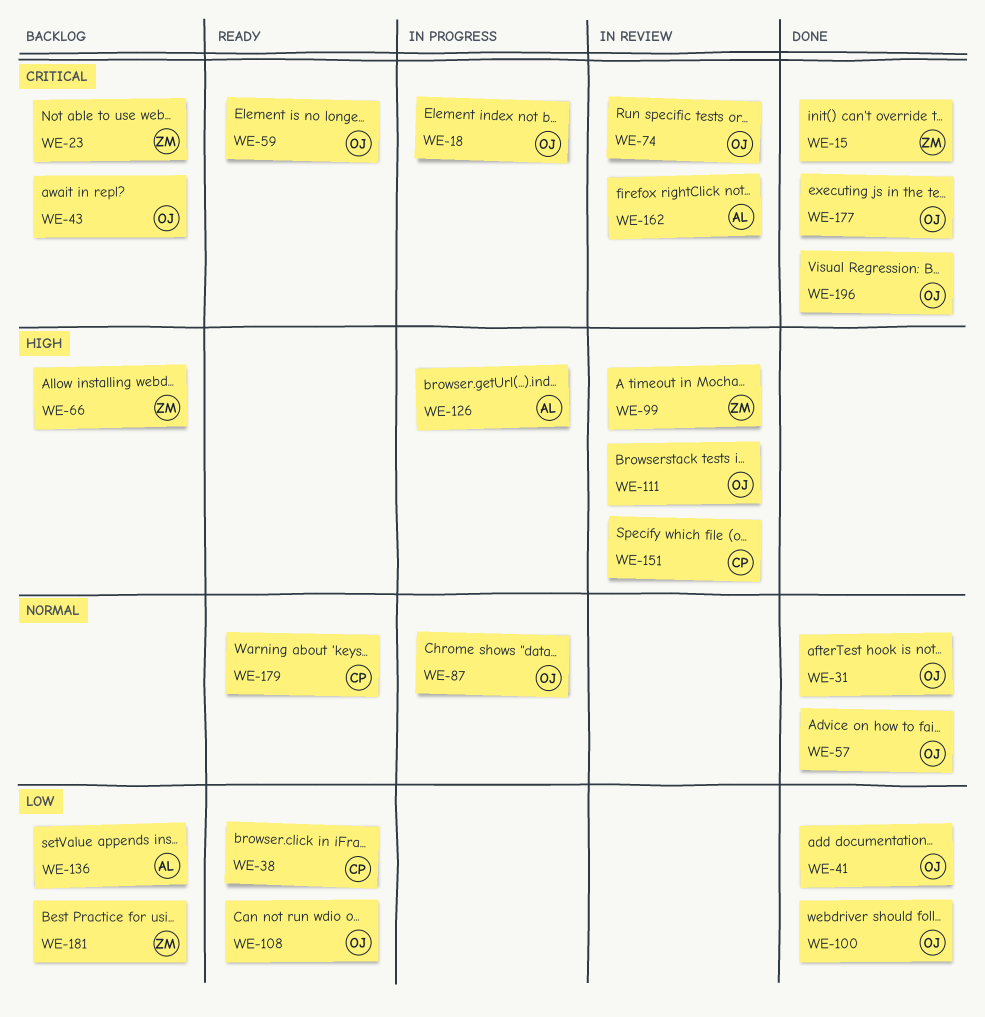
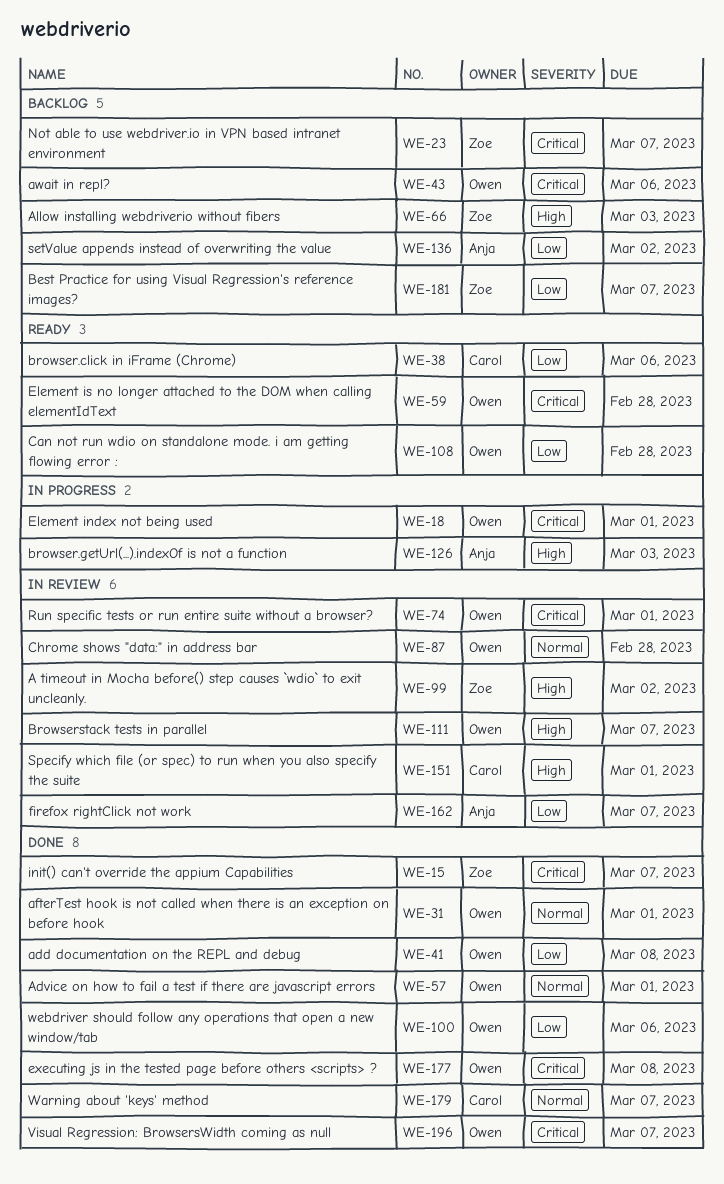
WE-87, status: In progress -> In review
WE-162, priority: Critical -> Low
WE-179, status: Ready -> Done

